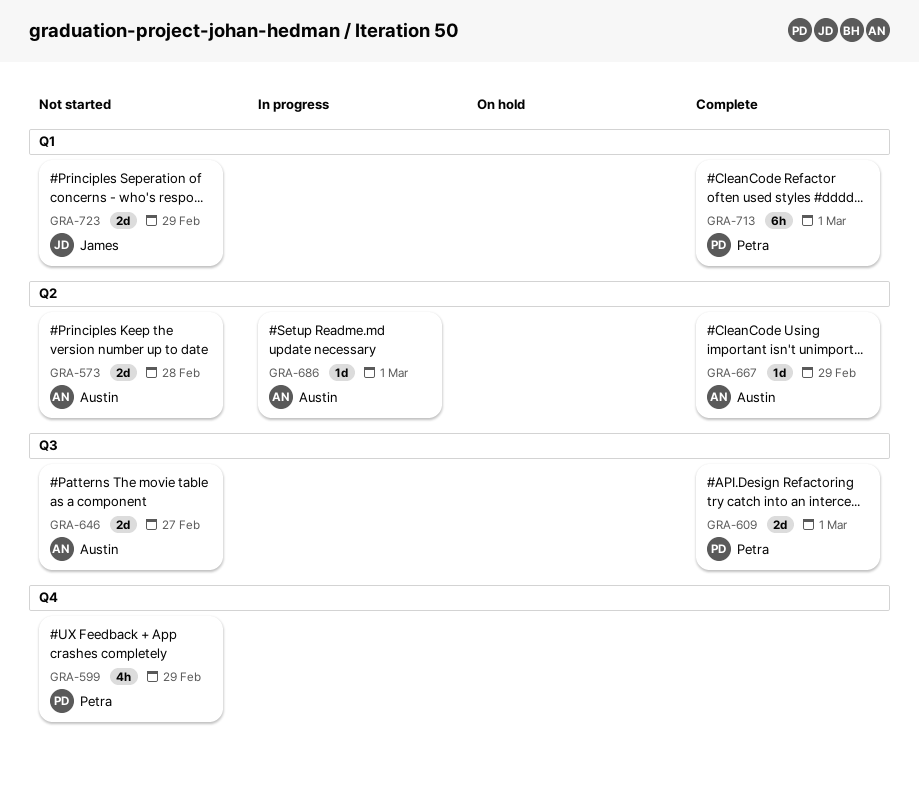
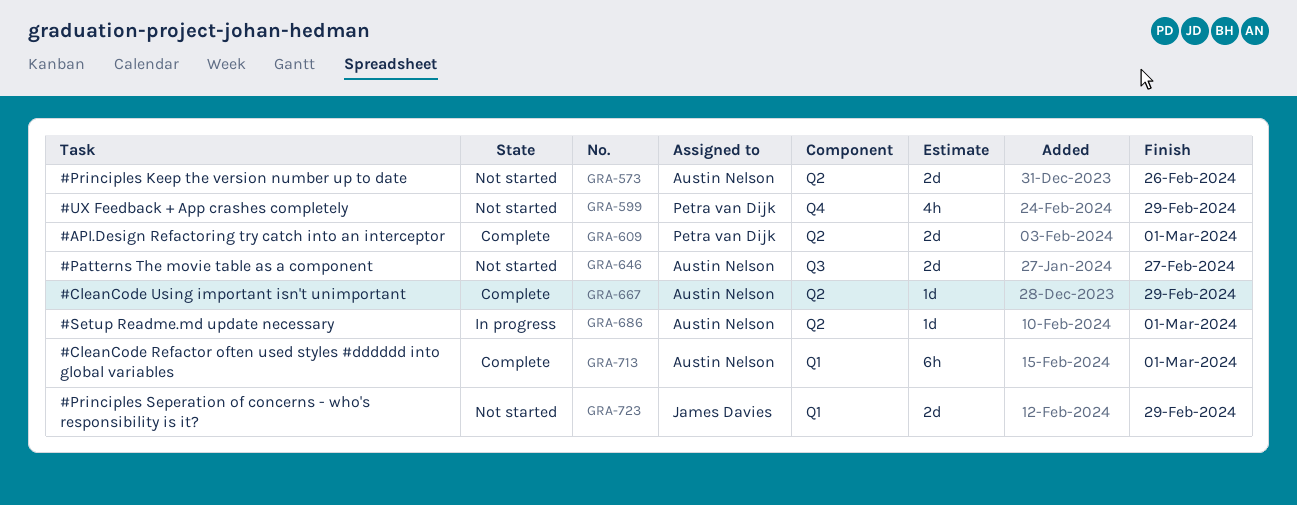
GRA-573, due: Feb 28 -> Feb 26
GRA-609, label: Q3 -> Q2
GRA-713, owner: Petra van Dijk -> Austin Nelson

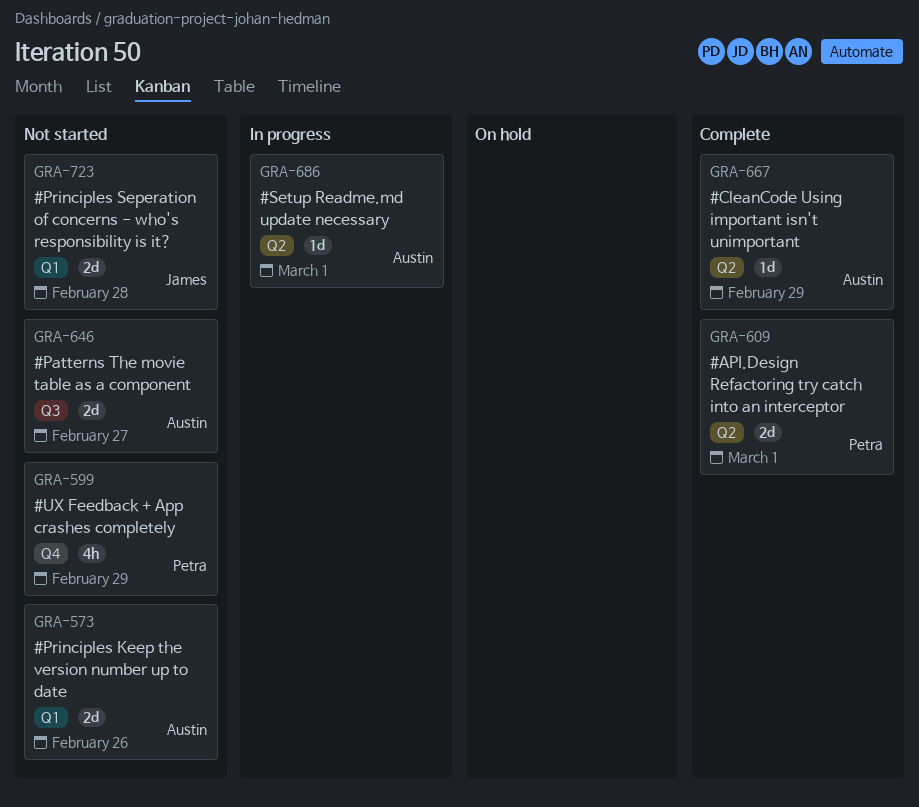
GRA-573, label: Q2 -> Q1
GRA-713: present -> none
GRA-723, due: Feb 29 -> Feb 28

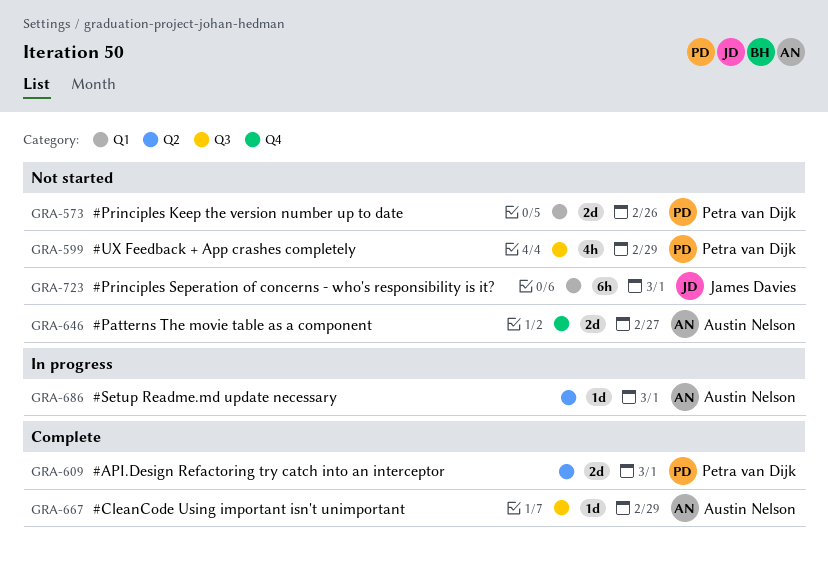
GRA-573, owner: Austin Nelson -> Petra van Dijk
GRA-599, label: Q4 -> Q3
GRA-646, label: Q3 -> Q4
GRA-667, label: Q2 -> Q3
GRA-723, estimate: 2d -> 6h
GRA-723, due: Feb 28 -> Mar 1

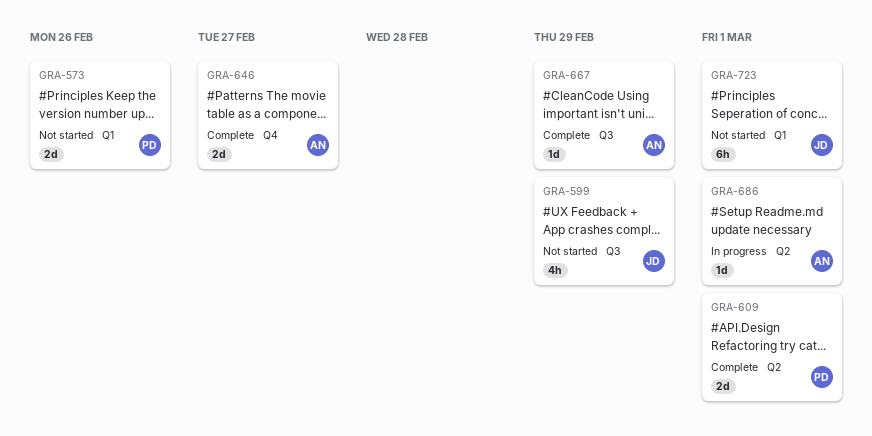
GRA-599, owner: Petra van Dijk -> James Davies
GRA-646, status: Not started -> Complete

